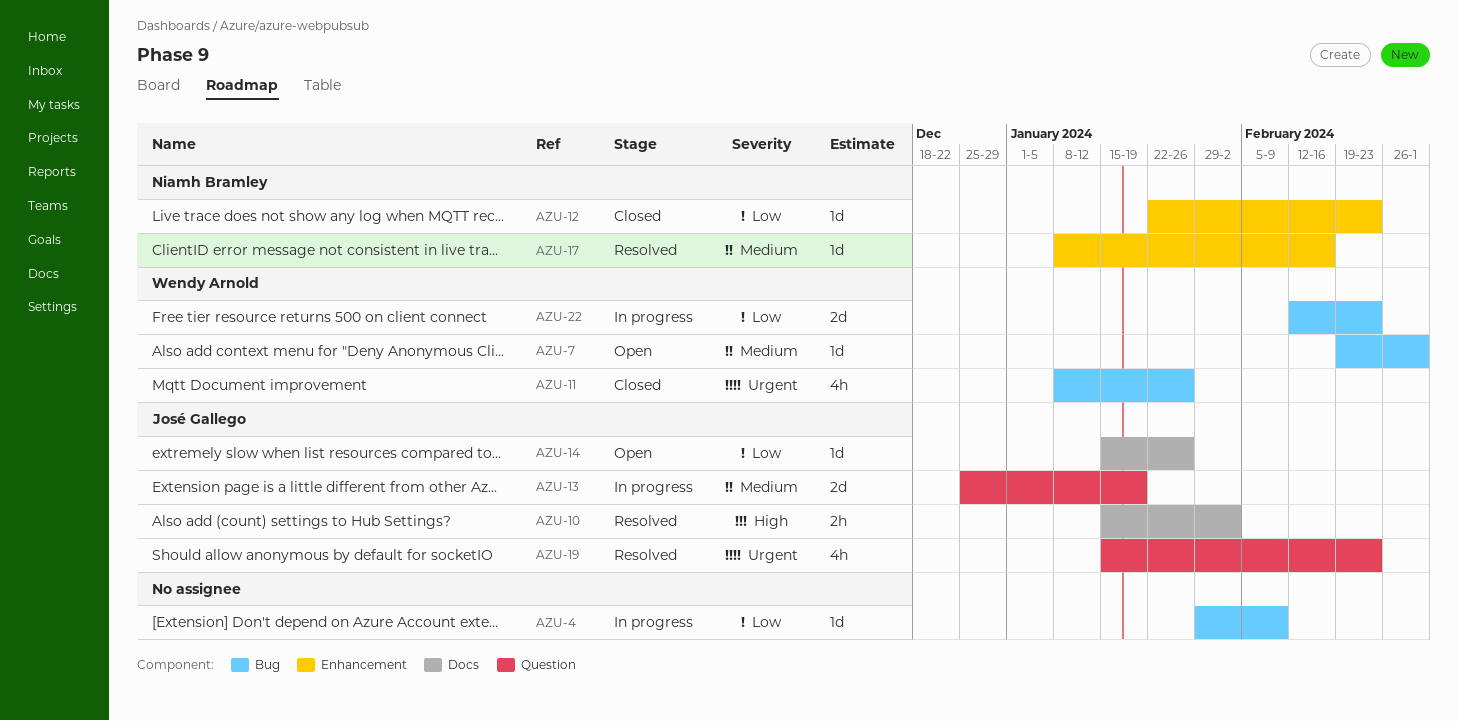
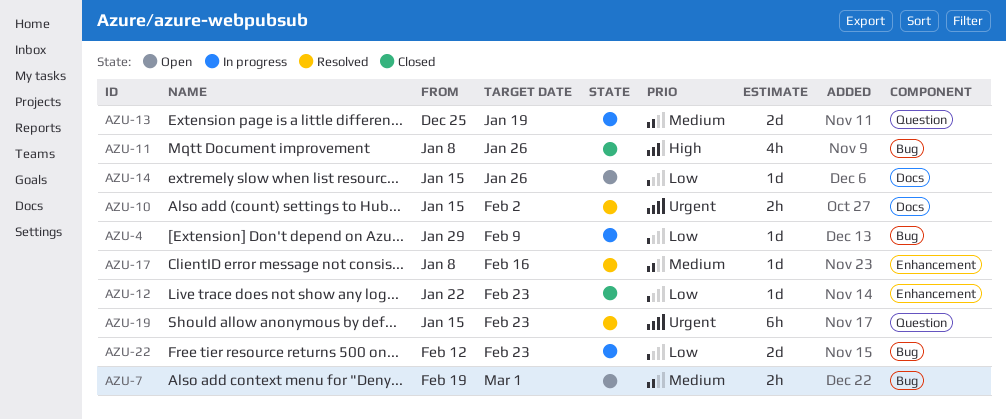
AZU-7, estimate: 1d -> 2h
AZU-10, priority: High -> Urgent
AZU-11, priority: Urgent -> High
AZU-19, estimate: 4h -> 6h

